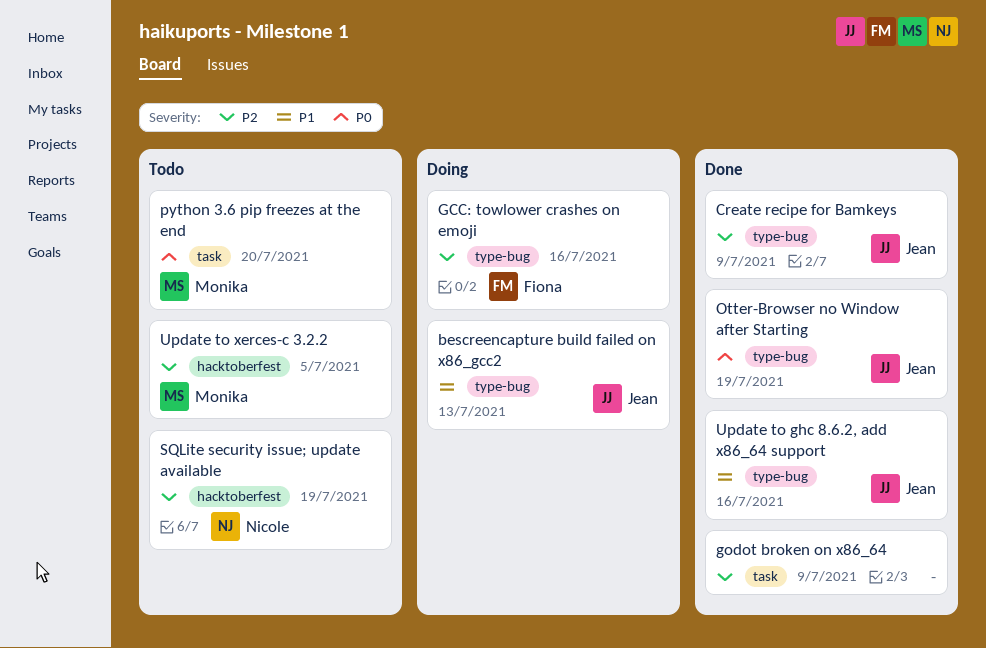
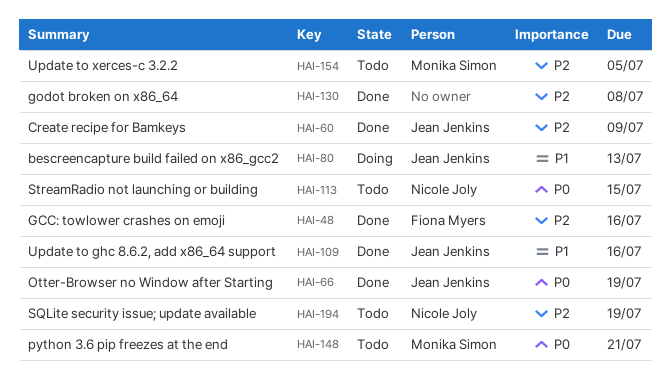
GCC: towlower crashes on emoji, status: Doing -> Done
godot broken on x86_64, due: Jul 9 -> Jul 8
python 3.6 pip freezes at the end, due: Jul 20 -> Jul 21
StreamRadio not launching or building: none -> present

